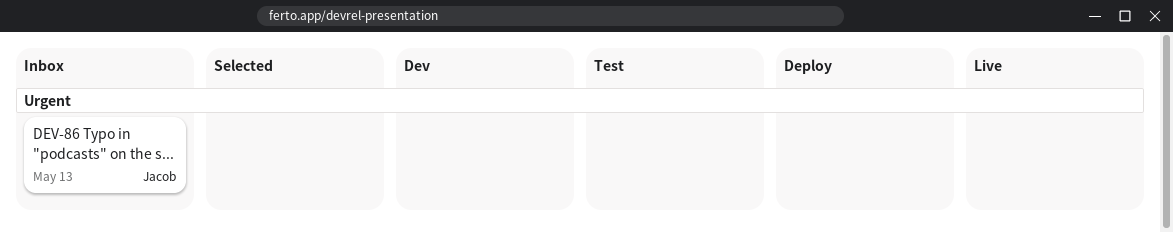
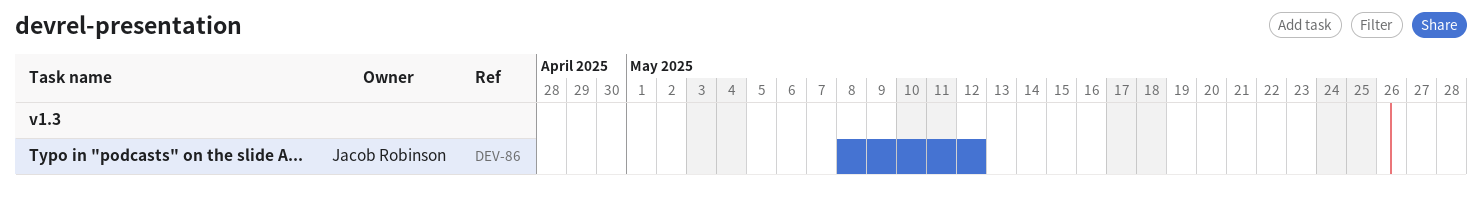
DEV-86, due: May 13 -> May 12

